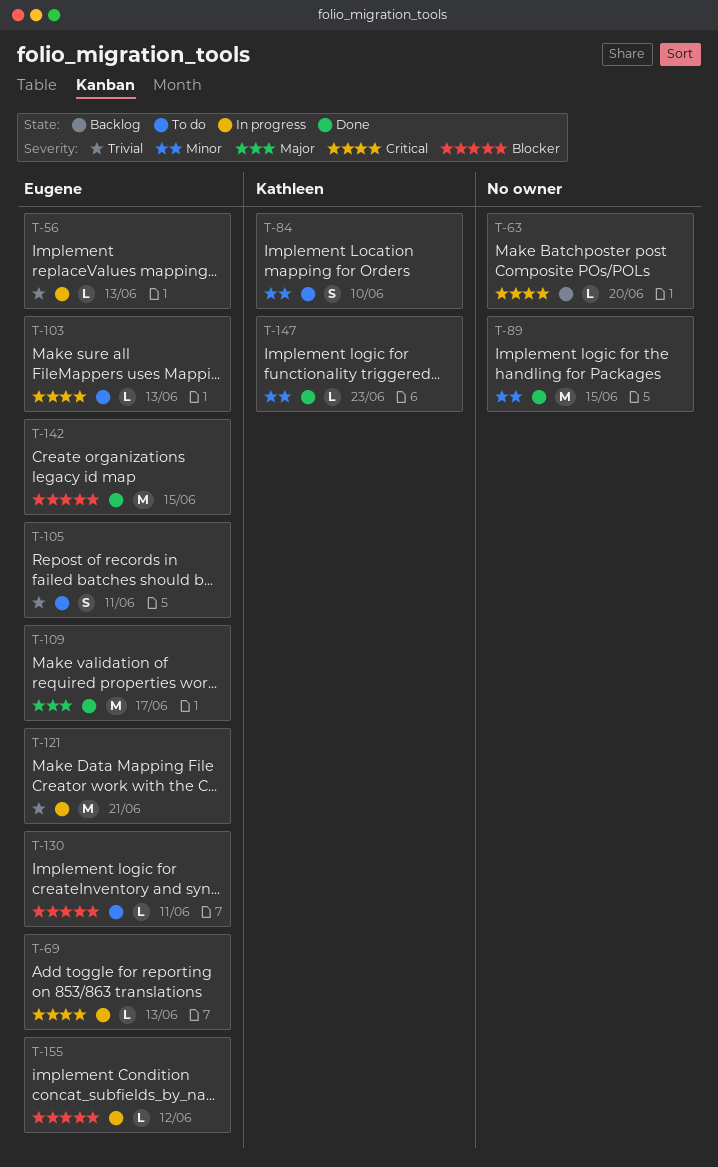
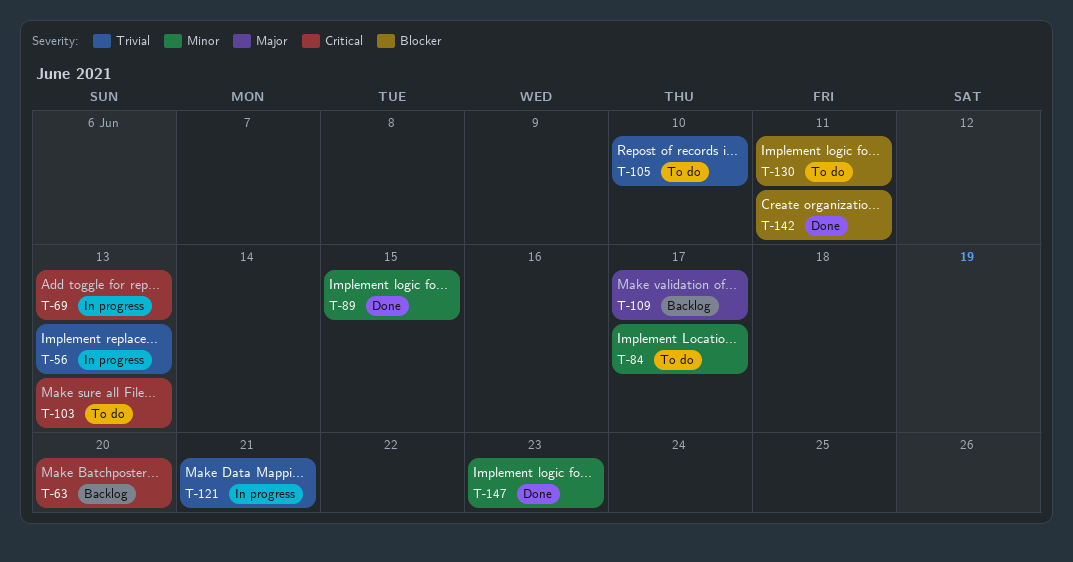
T-84, due: Jun 10 -> Jun 17
T-105, due: Jun 11 -> Jun 10
T-109, status: Done -> Backlog
T-142, due: Jun 15 -> Jun 11
T-155: present -> none

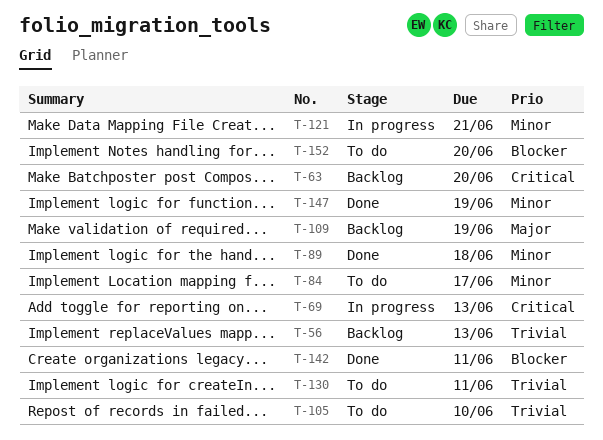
T-56, status: In progress -> Backlog
T-89, due: Jun 15 -> Jun 18
T-103: present -> none
T-109, due: Jun 17 -> Jun 19
T-121, priority: Trivial -> Minor
T-130, priority: Blocker -> Trivial
T-147, due: Jun 23 -> Jun 19
T-152: none -> present

